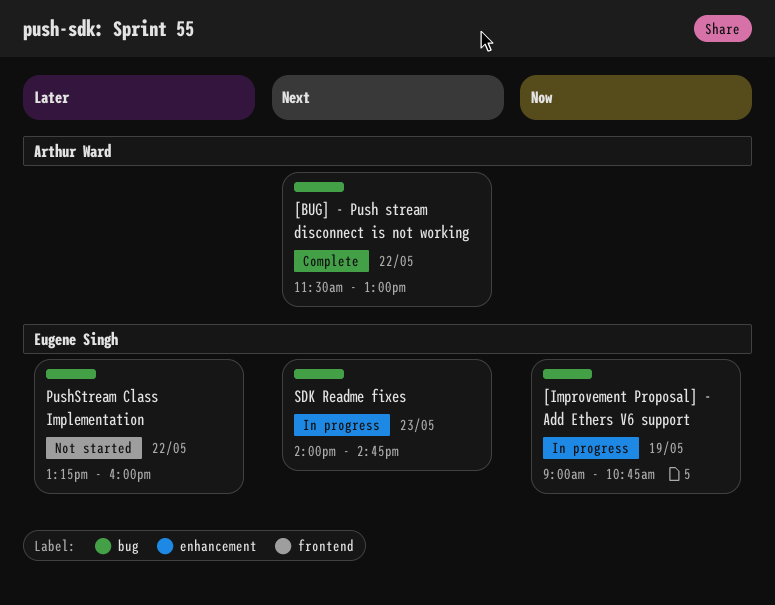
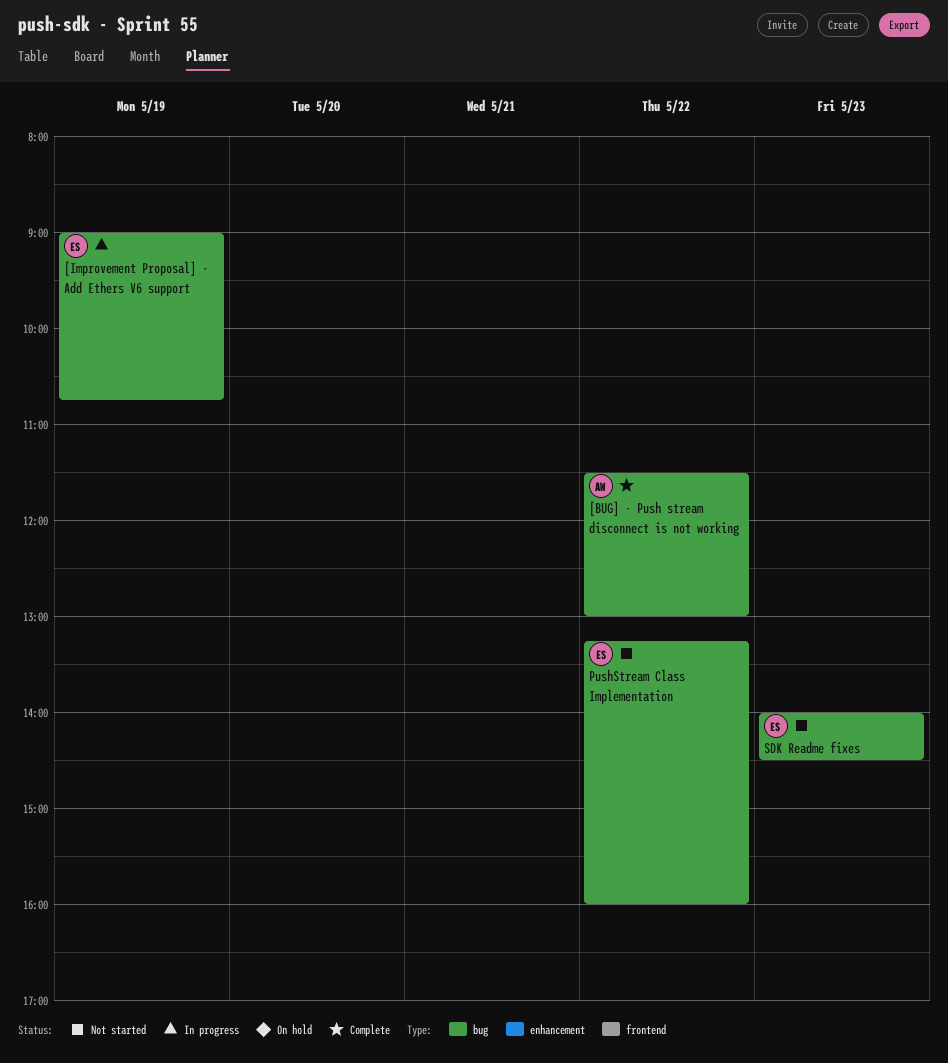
SDK Readme fixes, status: In progress -> Not started
SDK Readme fixes, ends: 14:45 -> 14:30

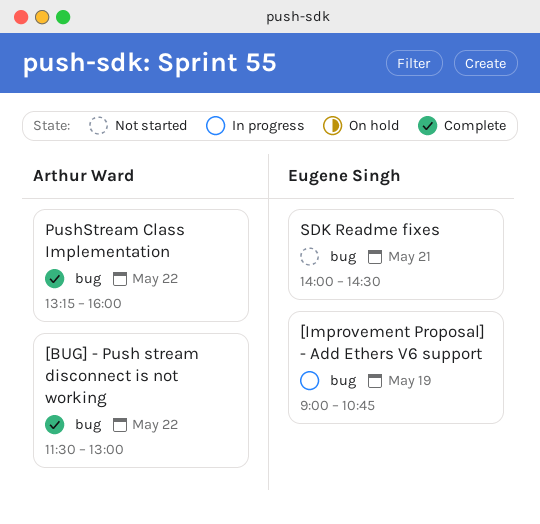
PushStream Class Implementation, status: Not started -> Complete
PushStream Class Implementation, owner: Eugene Singh -> Arthur Ward
SDK Readme fixes, day: May 23 -> May 21

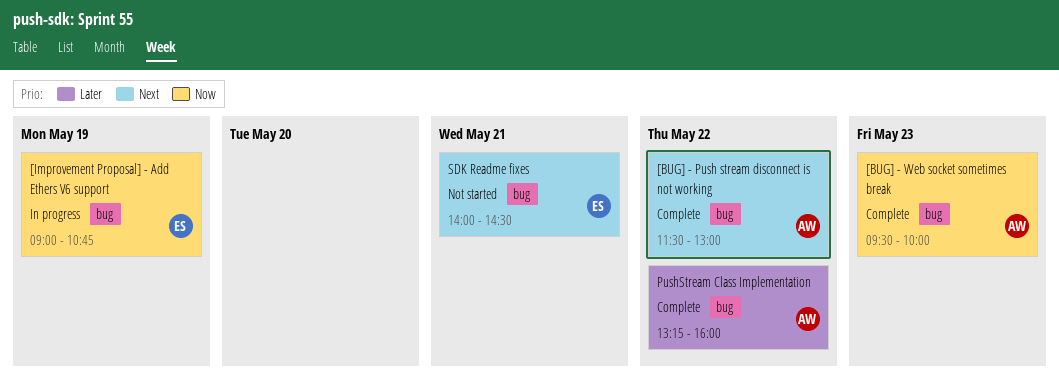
[BUG] - Web socket sometimes break: none -> present

